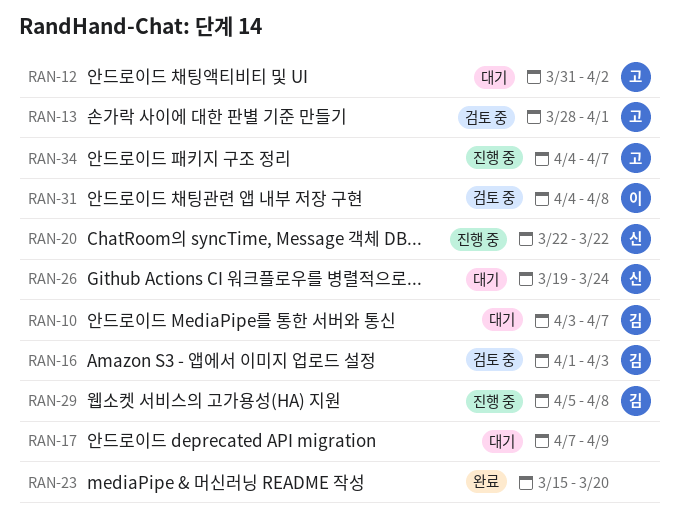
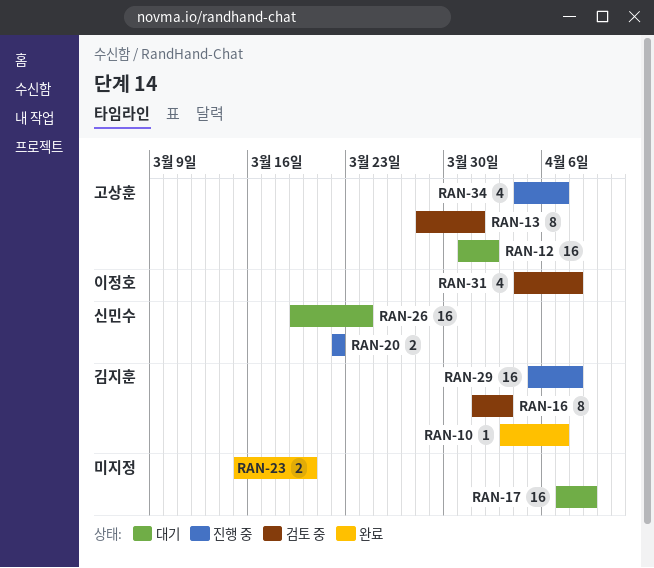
RAN-10, status: 대기 -> 완료

